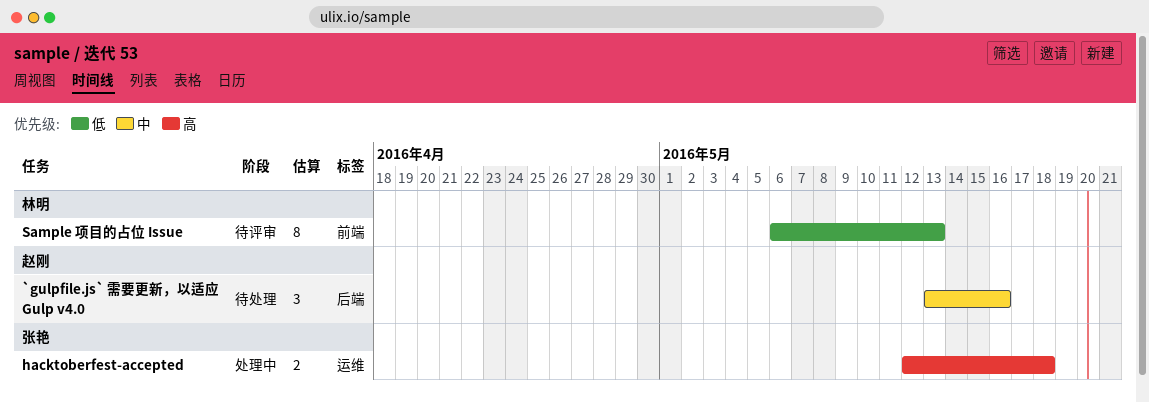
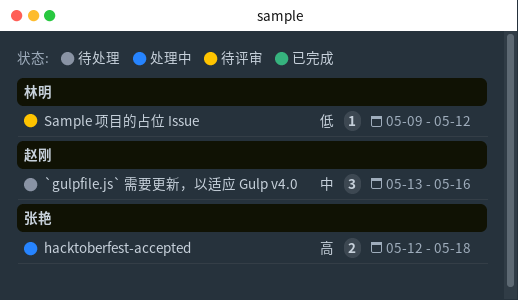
Sample 项目的占位 Issue, estimate: 8 -> 1
Sample 项目的占位 Issue, start: May 6 -> May 9
Sample 项目的占位 Issue, due: May 13 -> May 12

